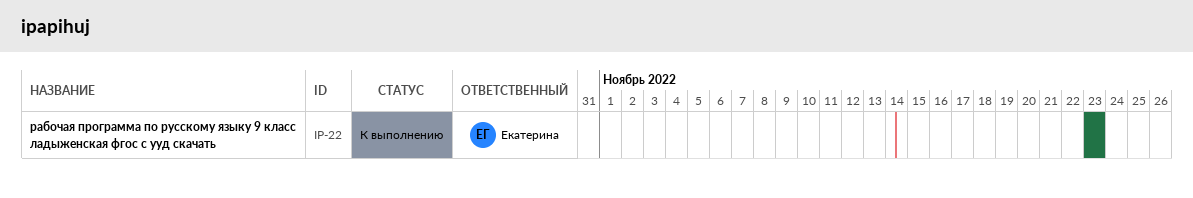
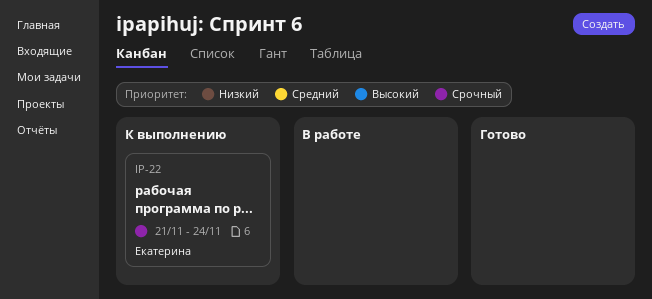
IP-22, start: Nov 23 -> Nov 21
IP-22, due: Nov 23 -> Nov 24

